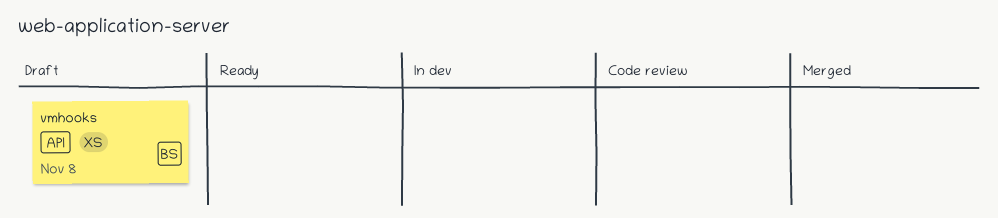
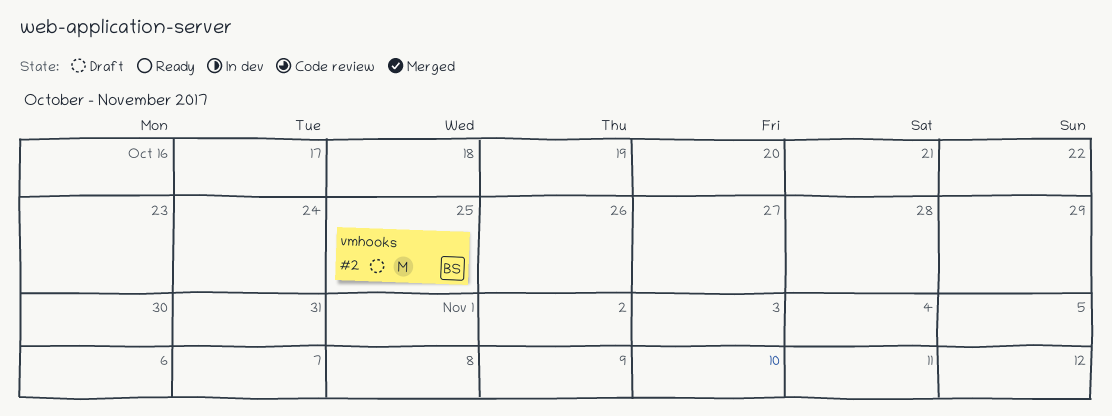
vmhooks, estimate: XS -> M
vmhooks, due: Nov 8 -> Oct 25

